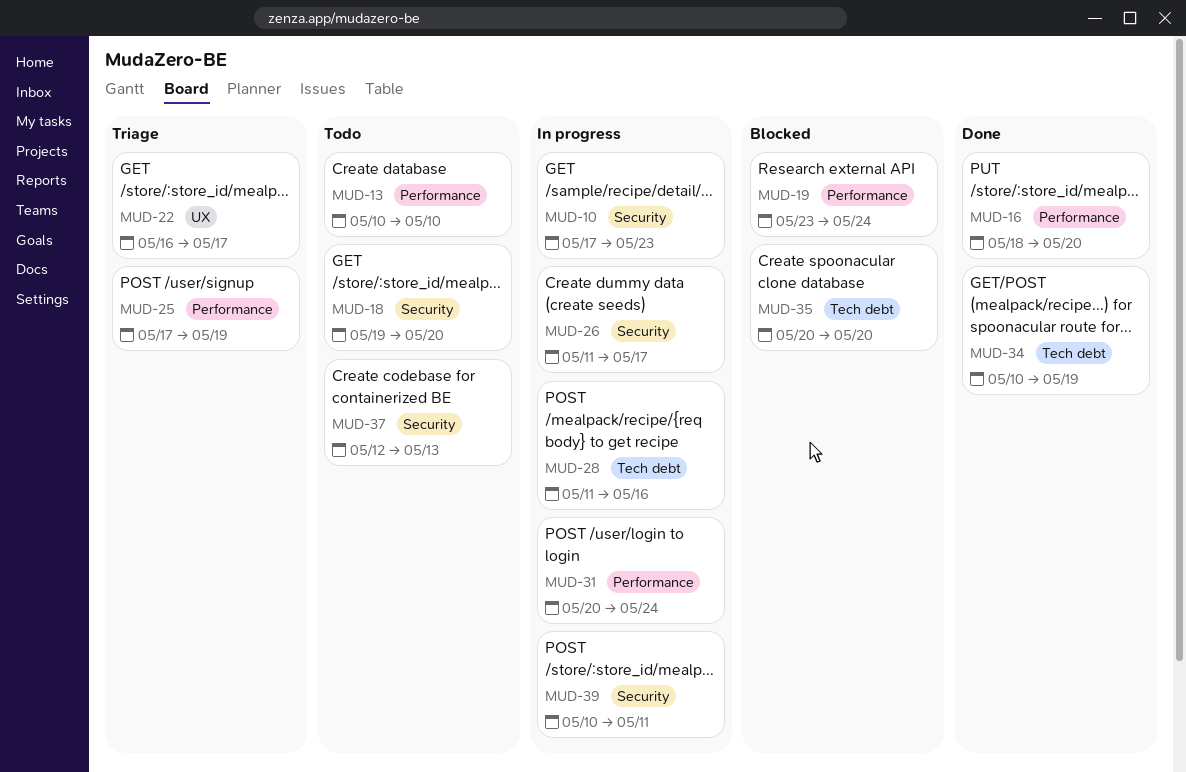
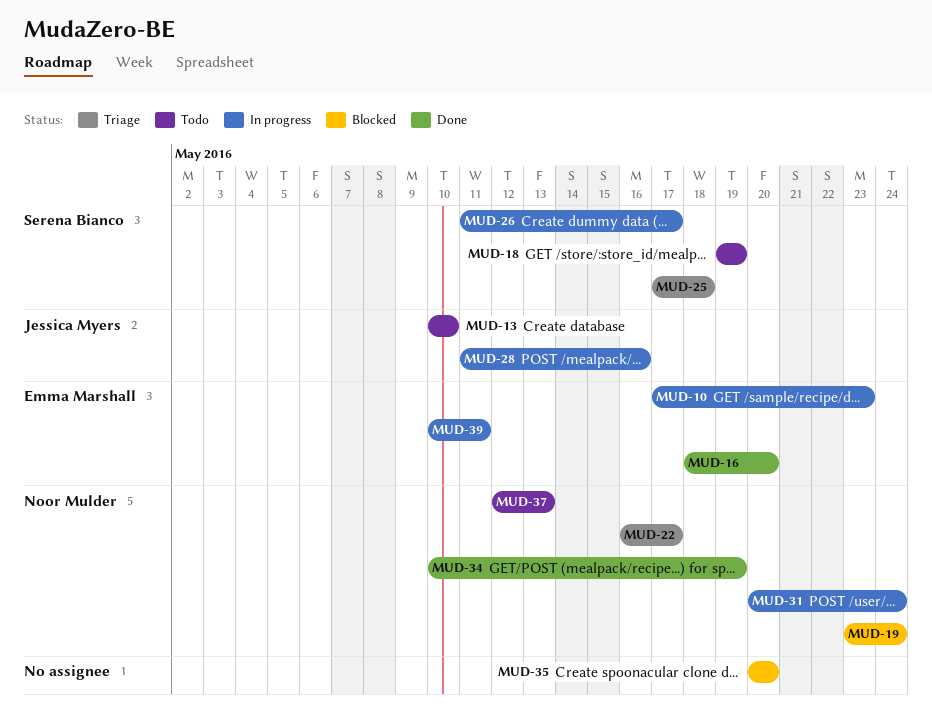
MUD-18, due: May 20 -> May 19
MUD-25, due: May 19 -> May 18

